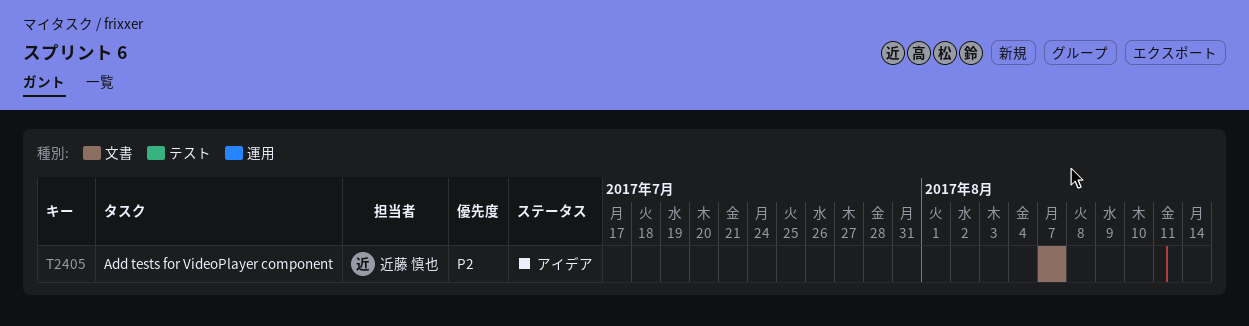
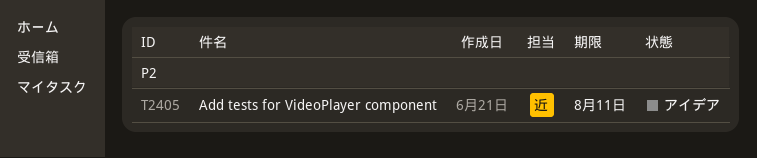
T2405, due: Aug 7 -> Aug 11

